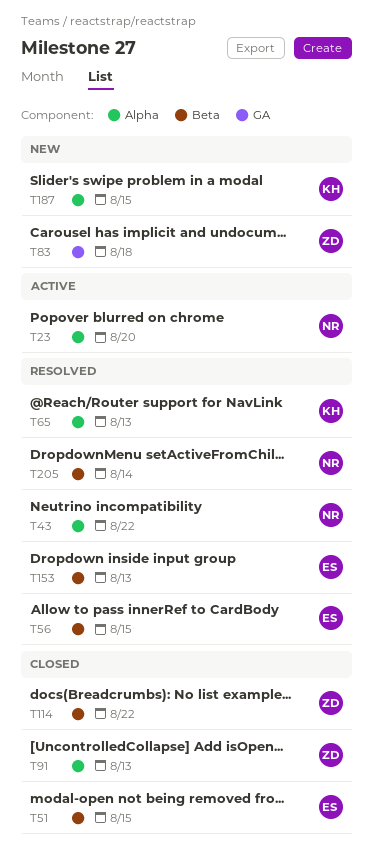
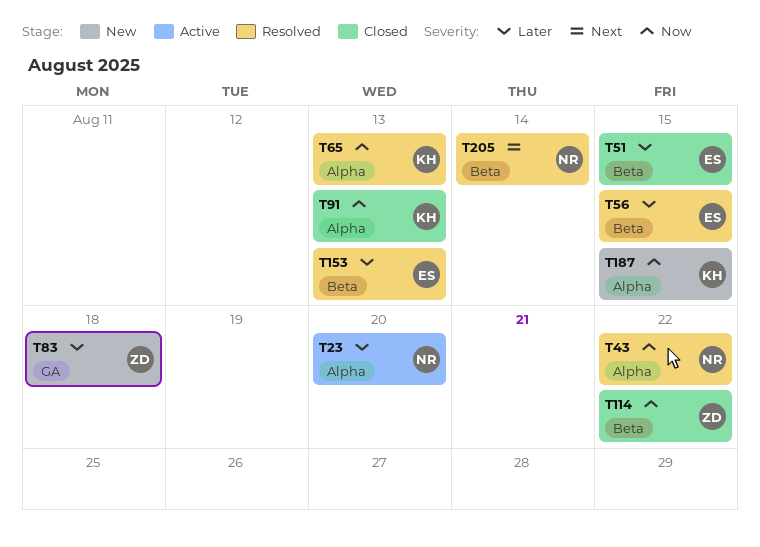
T91, owner: ZD -> KH

